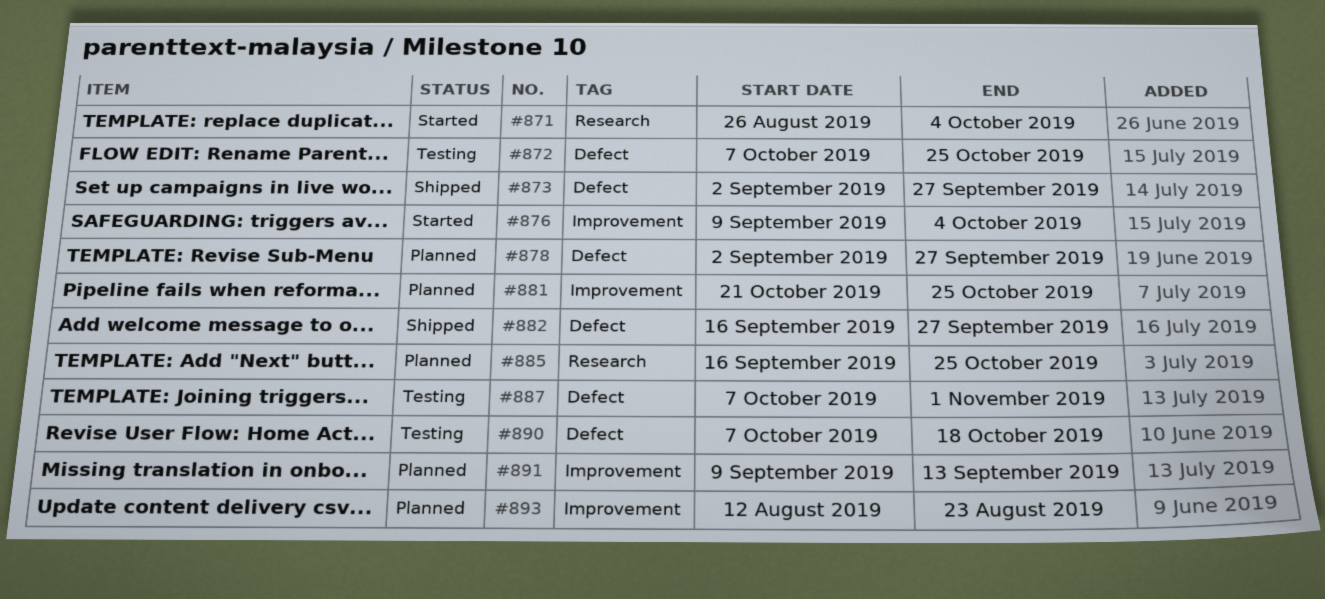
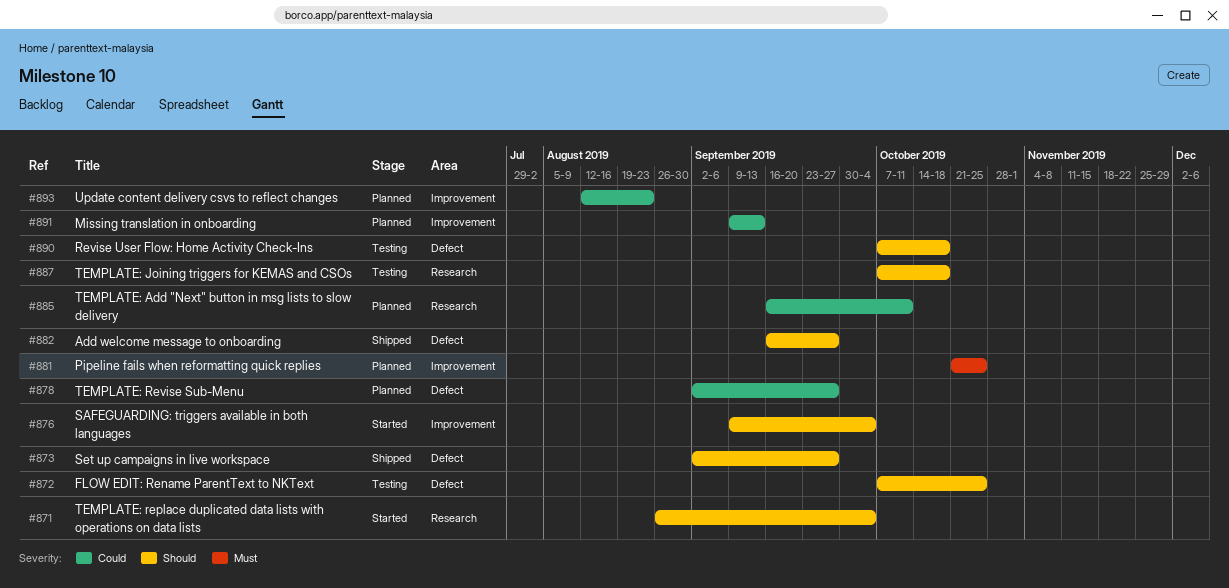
#885, due: Oct 25 -> Oct 11
#887, label: Defect -> Research
#887, due: Nov 1 -> Oct 18

